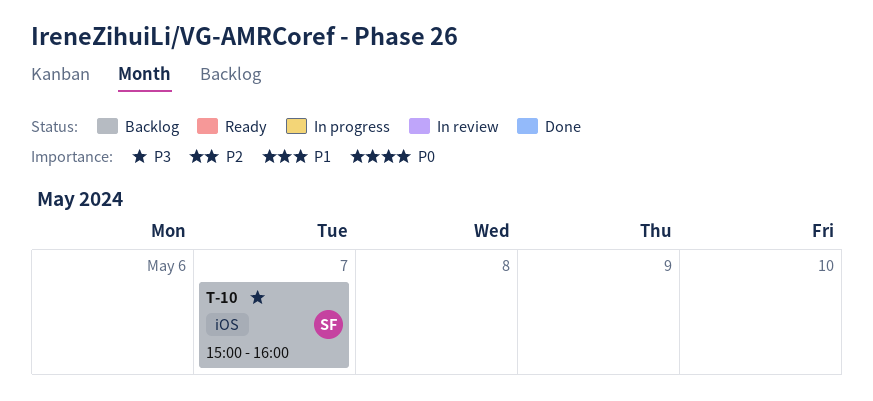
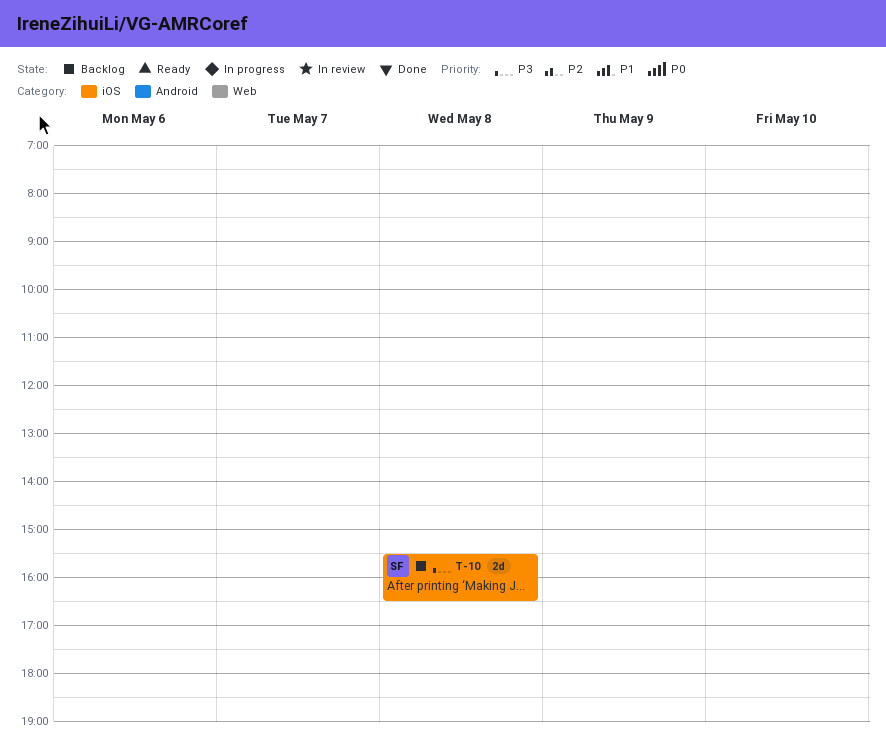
T-10, day: May 7 -> May 8
T-10, begins: 15:00 -> 15:30
T-10, ends: 16:00 -> 16:30

